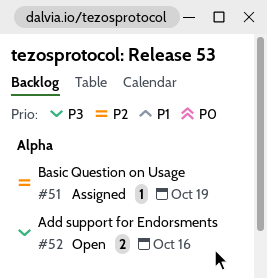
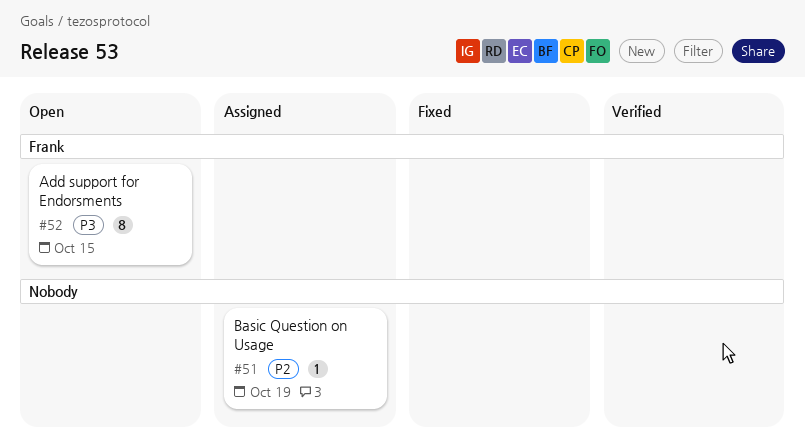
#52, estimate: 2 -> 8
#52, due: Oct 16 -> Oct 15

